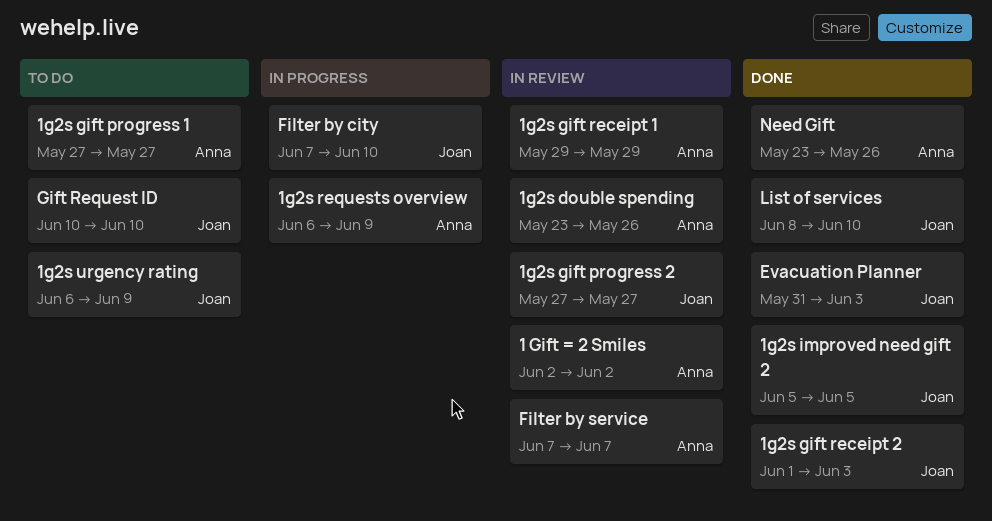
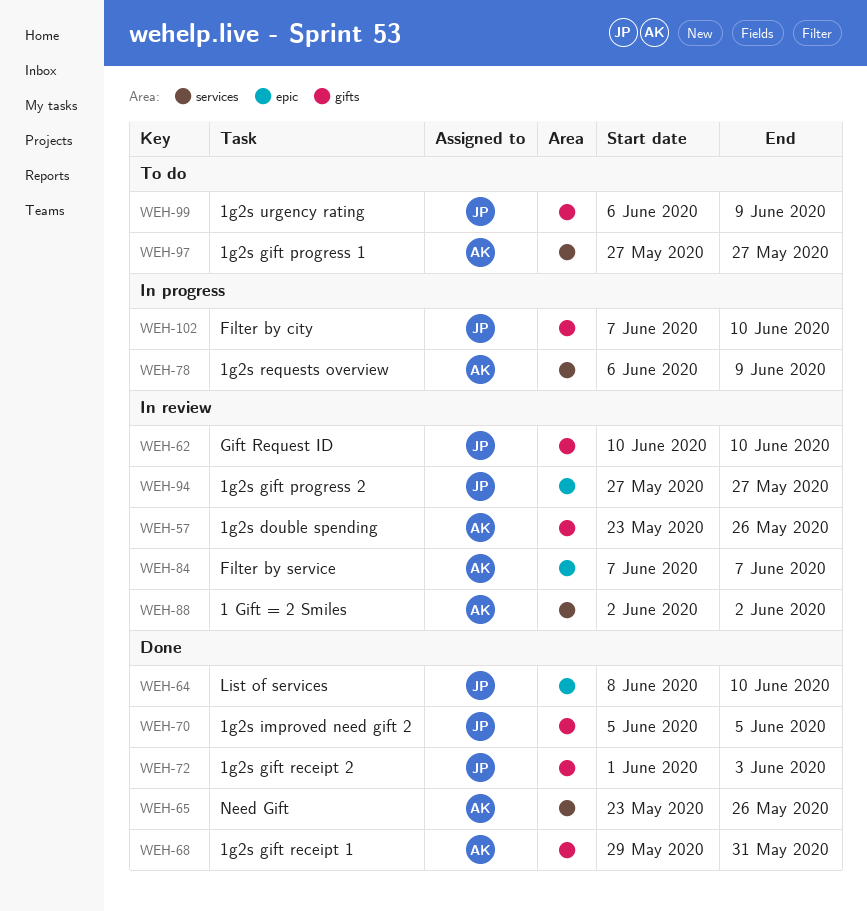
1g2s gift receipt 1, status: In review -> Done
1g2s gift receipt 1, due: May 29 -> May 31
Evacuation Planner: present -> none
Gift Request ID, status: To do -> In review

